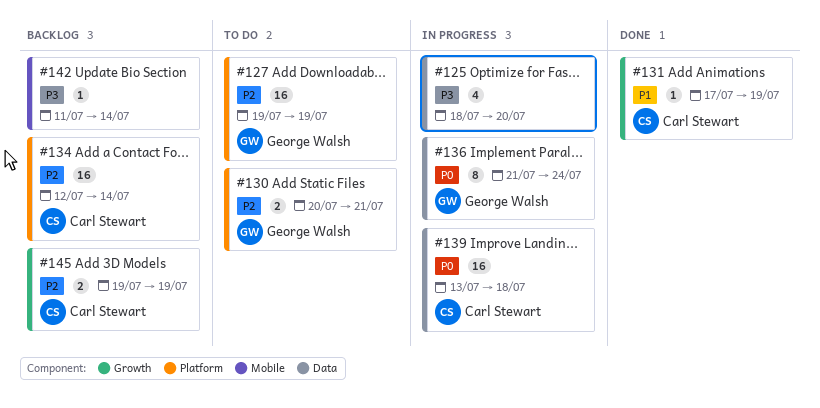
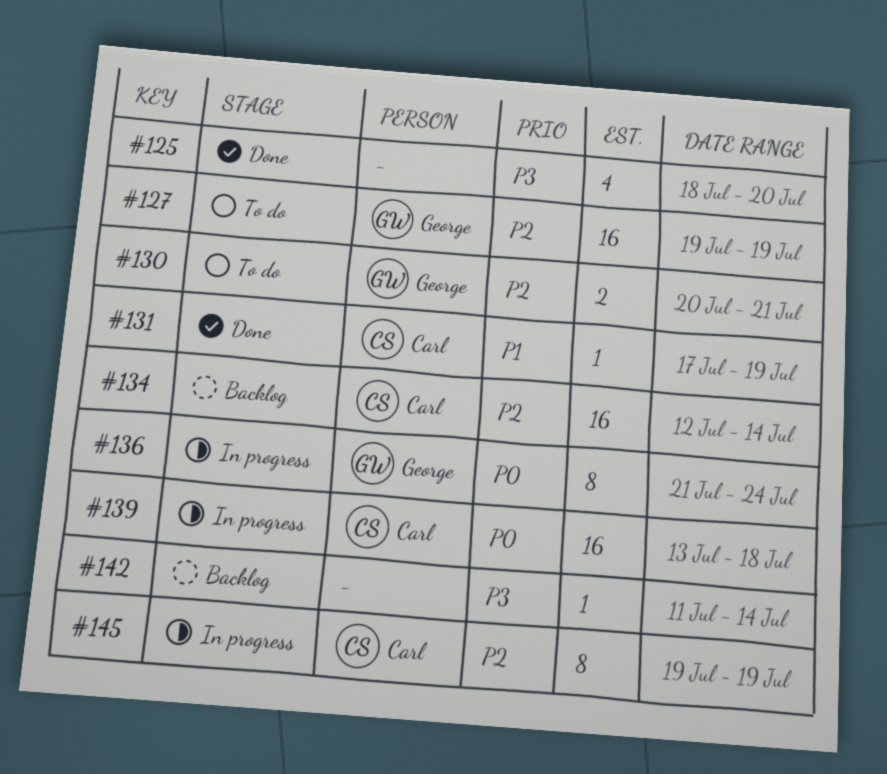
#125, status: In progress -> Done
#145, status: Backlog -> In progress
#145, estimate: 2 -> 8

